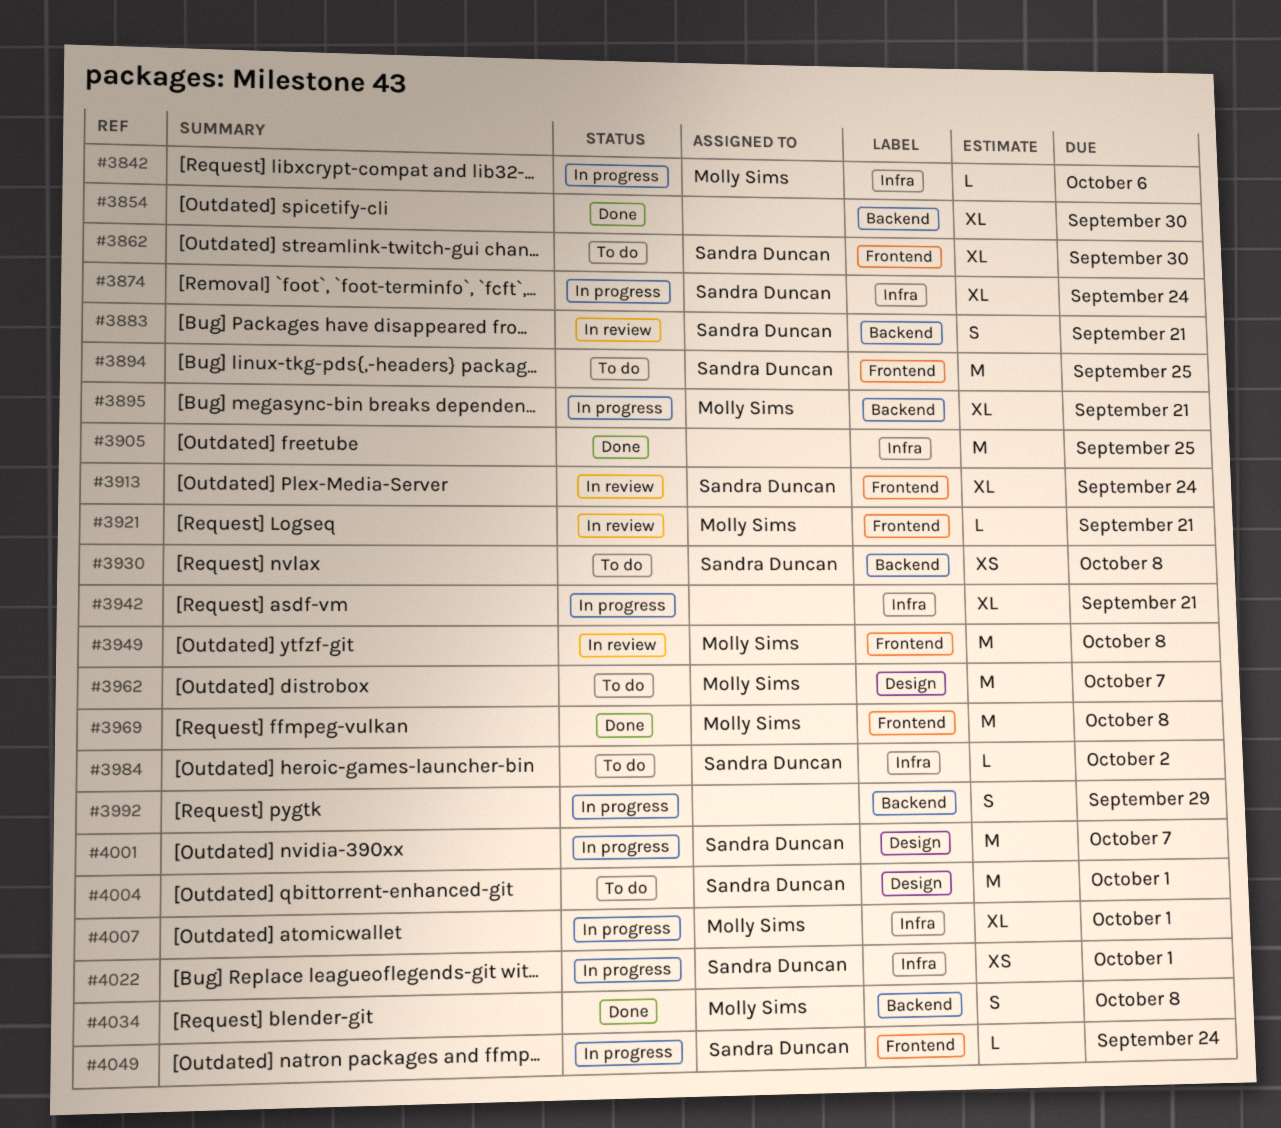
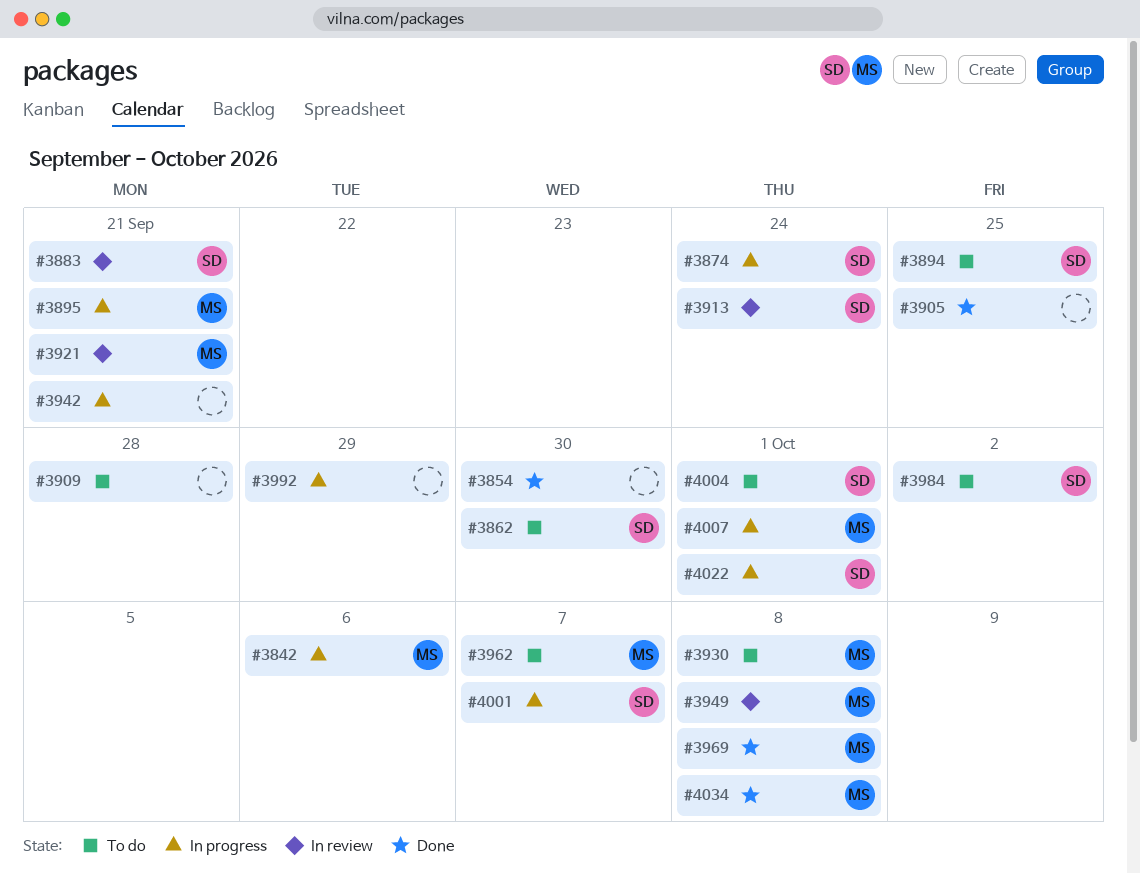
#3909: none -> present
#3930, owner: Sandra Duncan -> Molly Sims
#4049: present -> none

